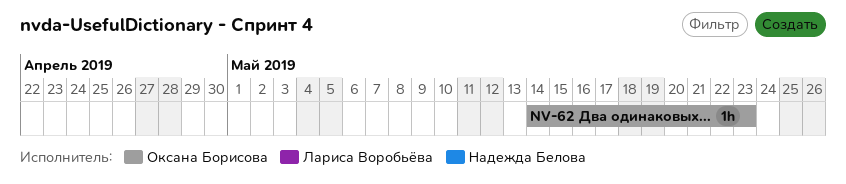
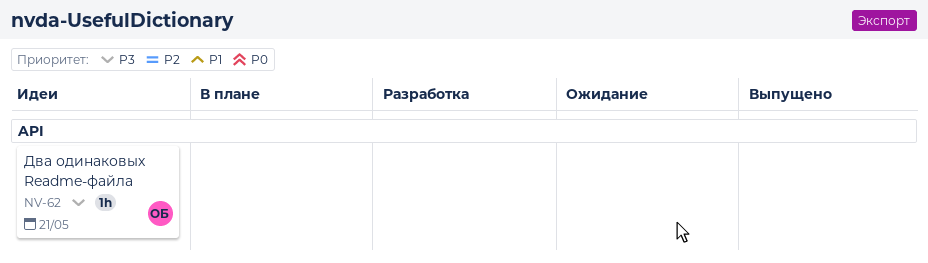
NV-62, due: May 23 -> May 21

